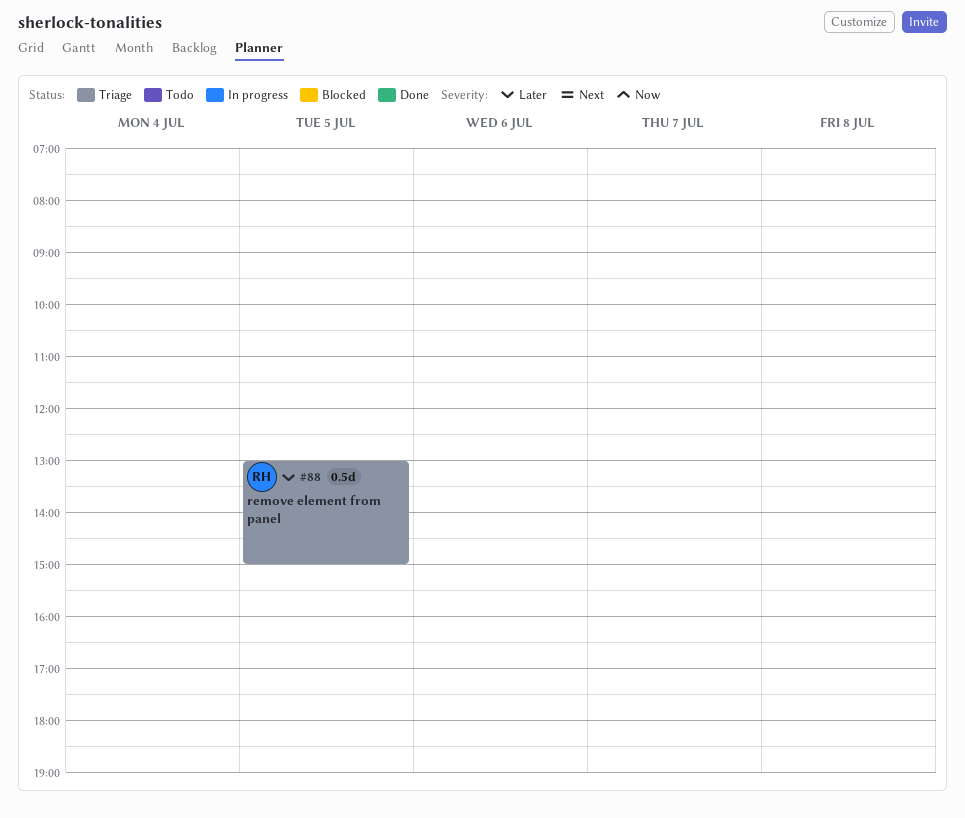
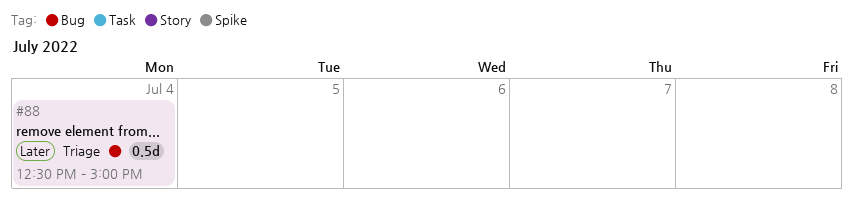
#88, day: Jul 5 -> Jul 4
#88, begins: 13:00 -> 12:30

